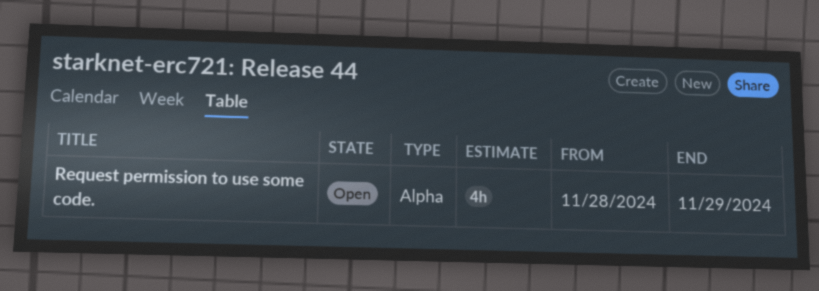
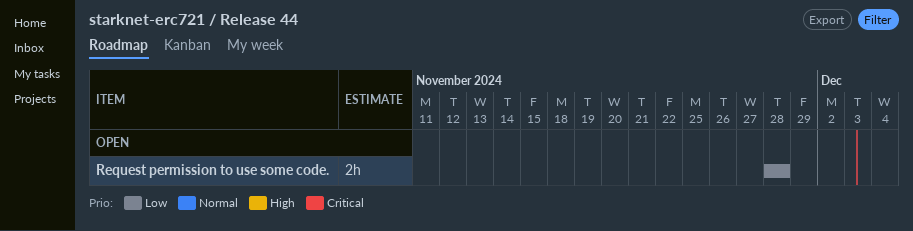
Request permission to use some code., estimate: 4h -> 2h
Request permission to use some code., due: Nov 29 -> Nov 28

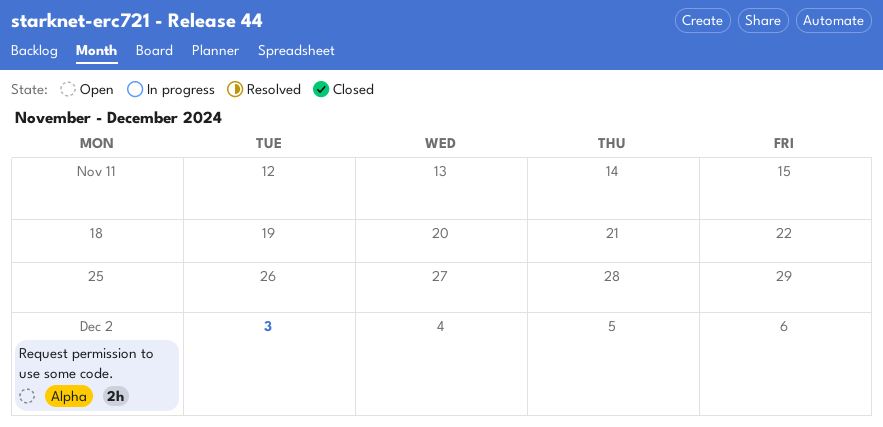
Request permission to use some code., due: Nov 28 -> Dec 2

